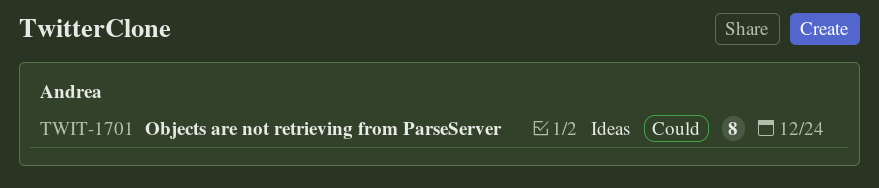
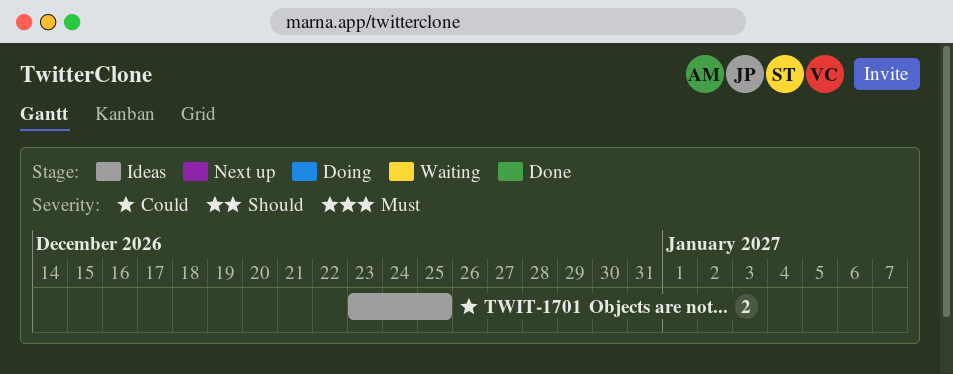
TWIT-1701, estimate: 8 -> 2
TWIT-1701, due: Dec 24 -> Dec 25

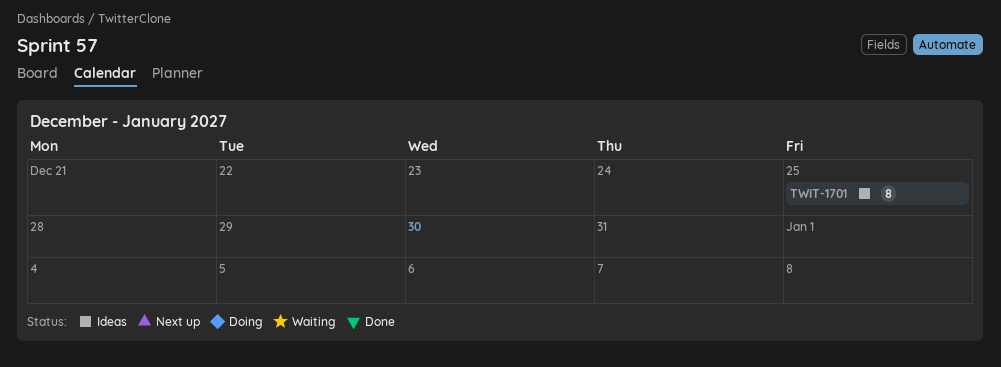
TWIT-1701, estimate: 2 -> 8

